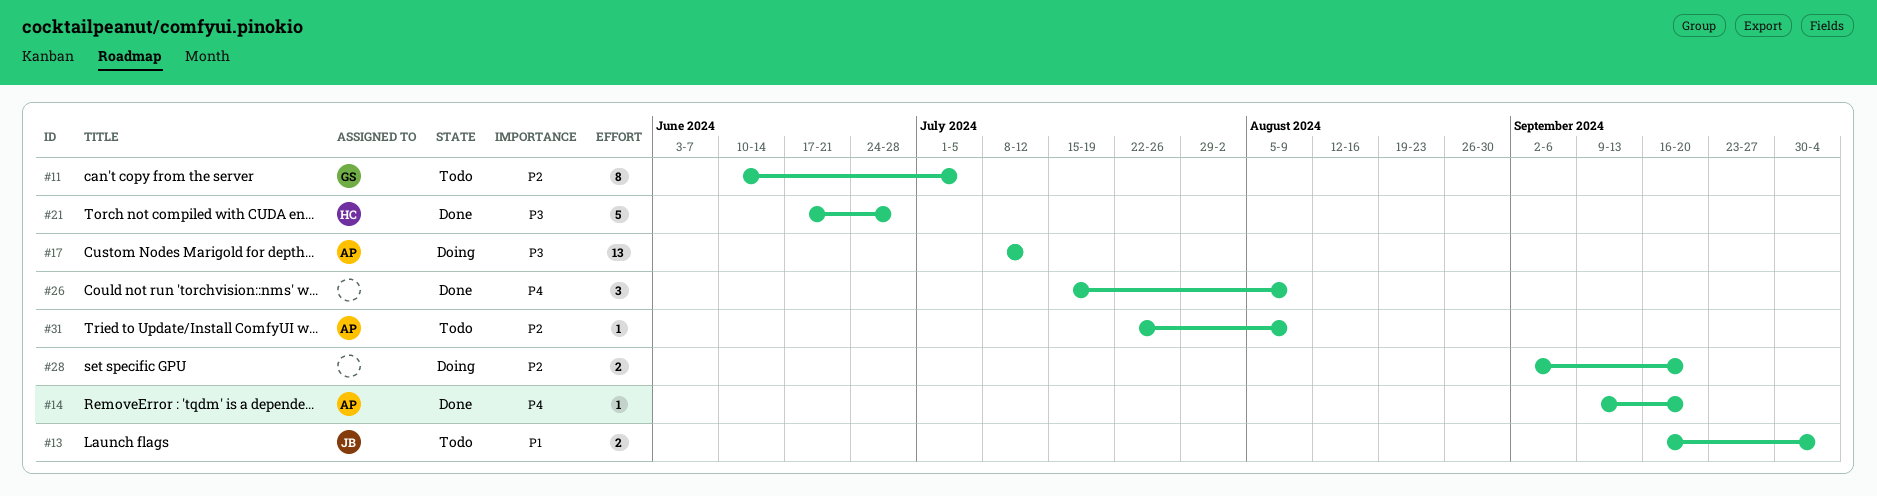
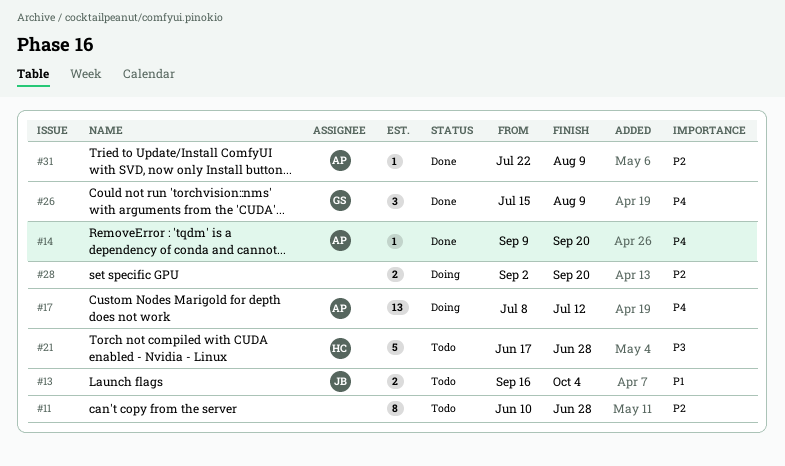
#11, owner: GS -> none
#11, due: Jul 5 -> Jun 28
#17, priority: P3 -> P4
#21, status: Done -> Todo
#26, owner: none -> GS
#31, status: Todo -> Done

